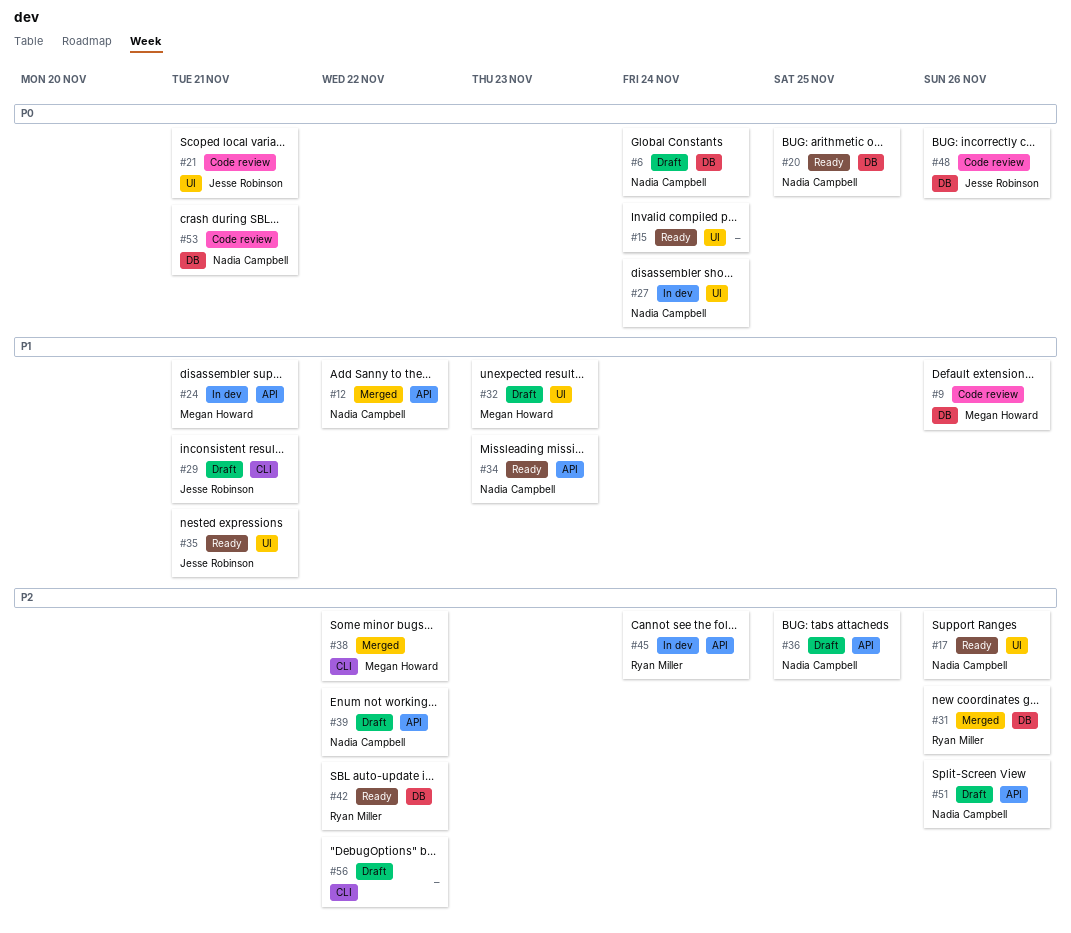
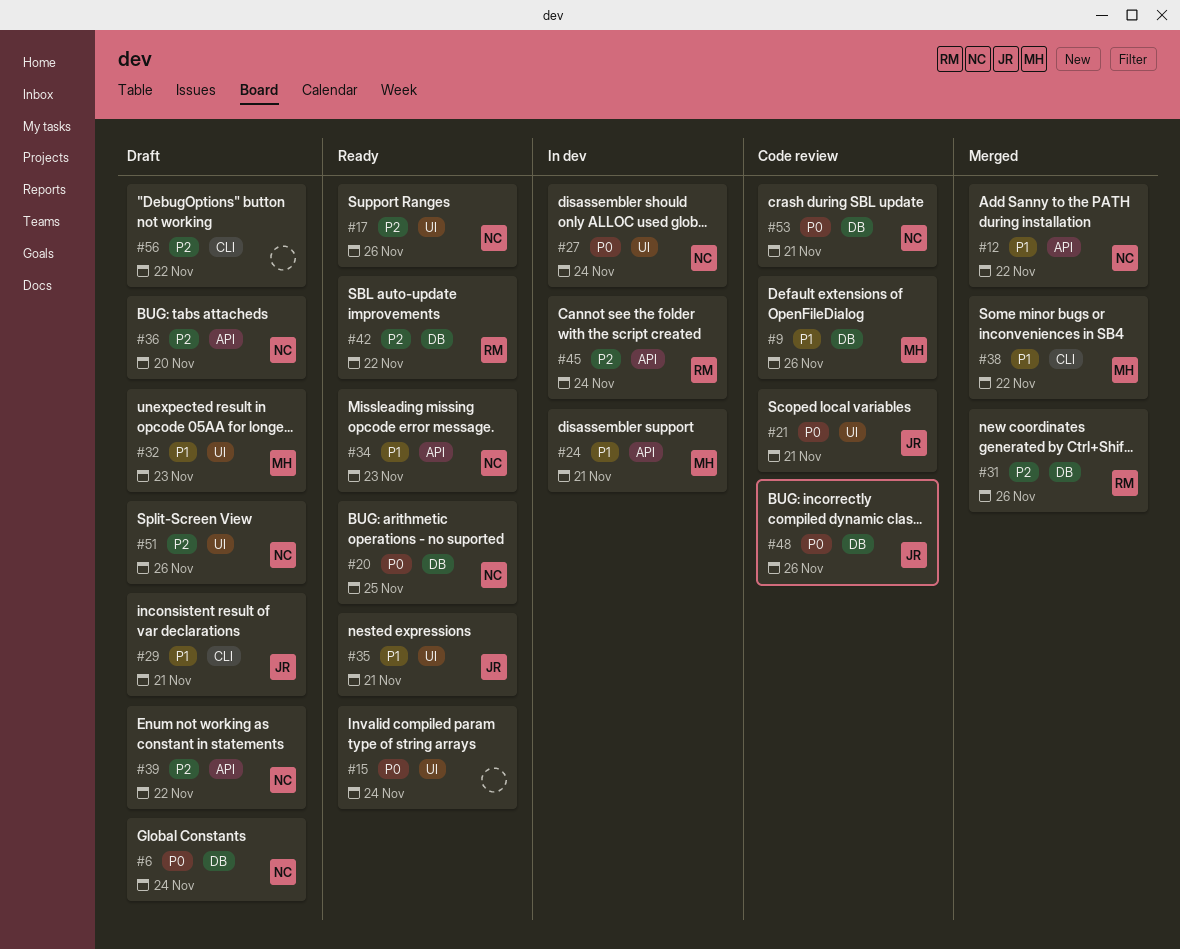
#36, due: Nov 25 -> Nov 20
#38, priority: P2 -> P1
#51, label: API -> UI

